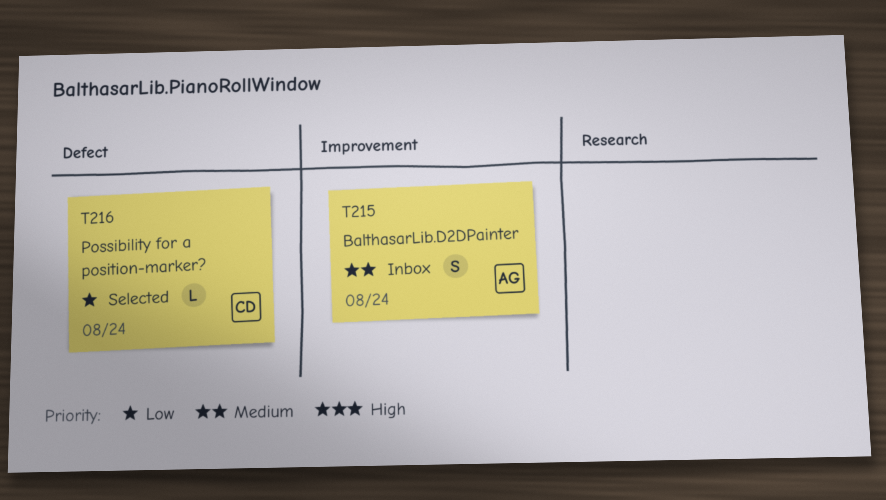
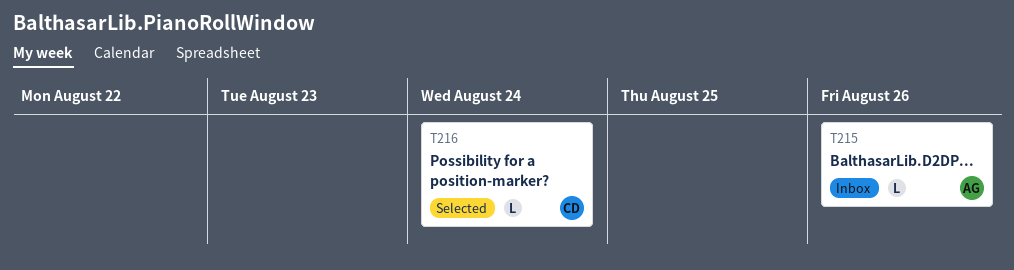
T215, estimate: S -> L
T215, due: Aug 24 -> Aug 26

